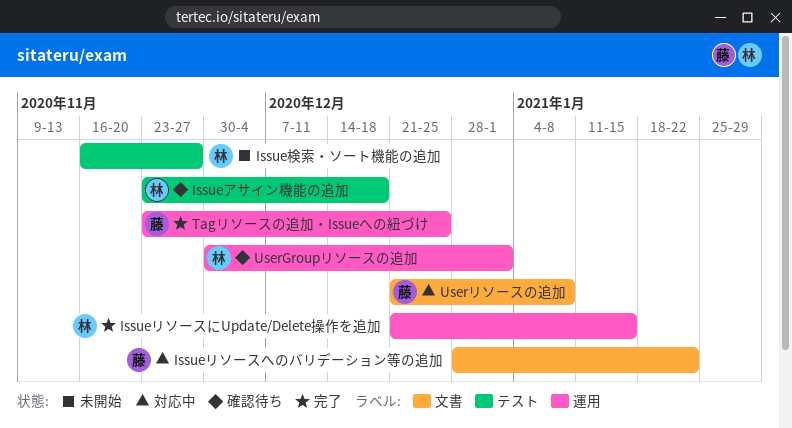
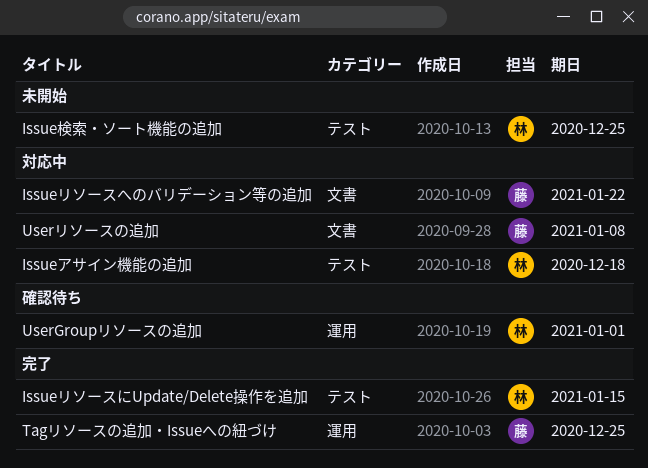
Issueアサイン機能の追加, status: 確認待ち -> 対応中
IssueリソースにUpdate/Delete操作を追加, label: 運用 -> テスト
Issue検索・ソート機能の追加, due: Nov 27 -> Dec 25

